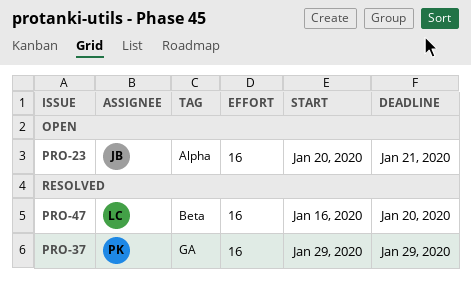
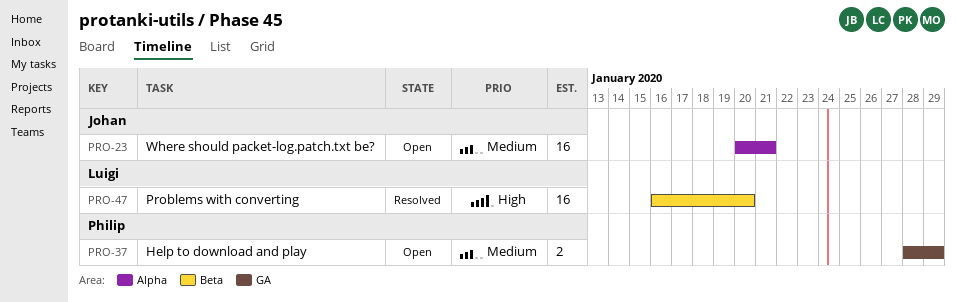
PRO-37, status: Resolved -> Open
PRO-37, estimate: 16 -> 2
PRO-37, start: Jan 29 -> Jan 28

